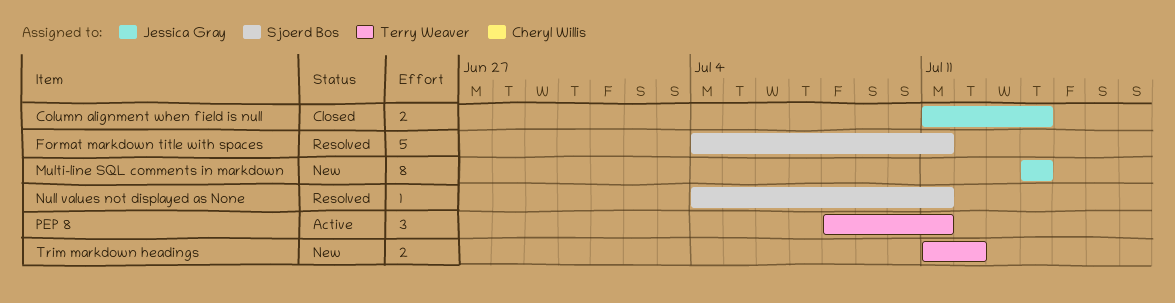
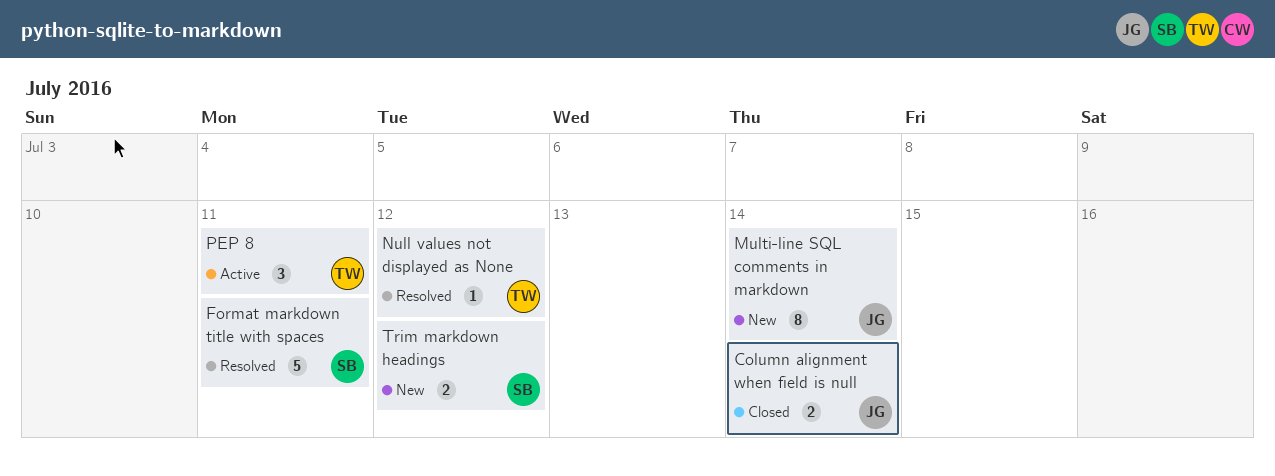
Null values not displayed as None, owner: Sjoerd Bos -> Terry Weaver
Null values not displayed as None, due: Jul 11 -> Jul 12
Trim markdown headings, owner: Terry Weaver -> Sjoerd Bos

